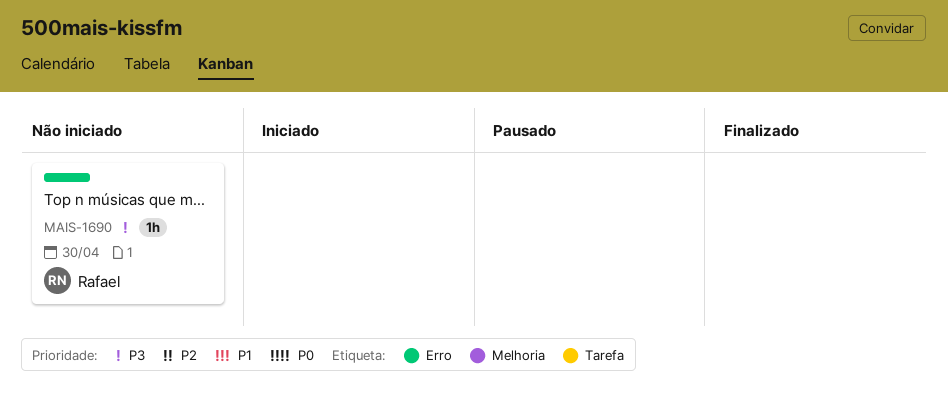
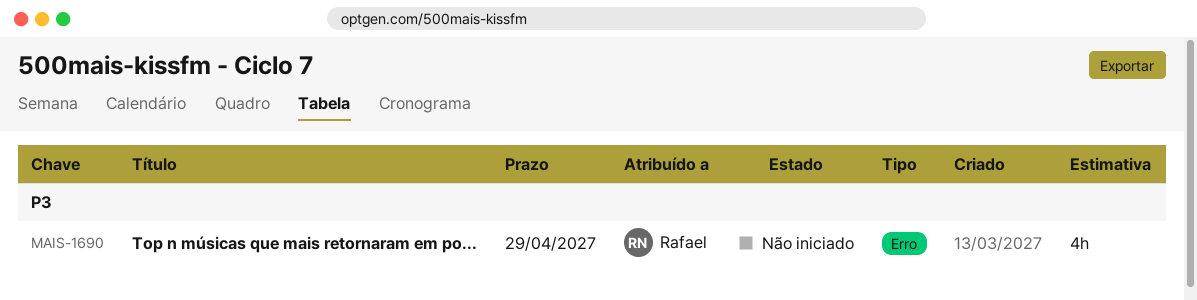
MAIS-1690, estimate: 1h -> 4h
MAIS-1690, due: Apr 30 -> Apr 29

